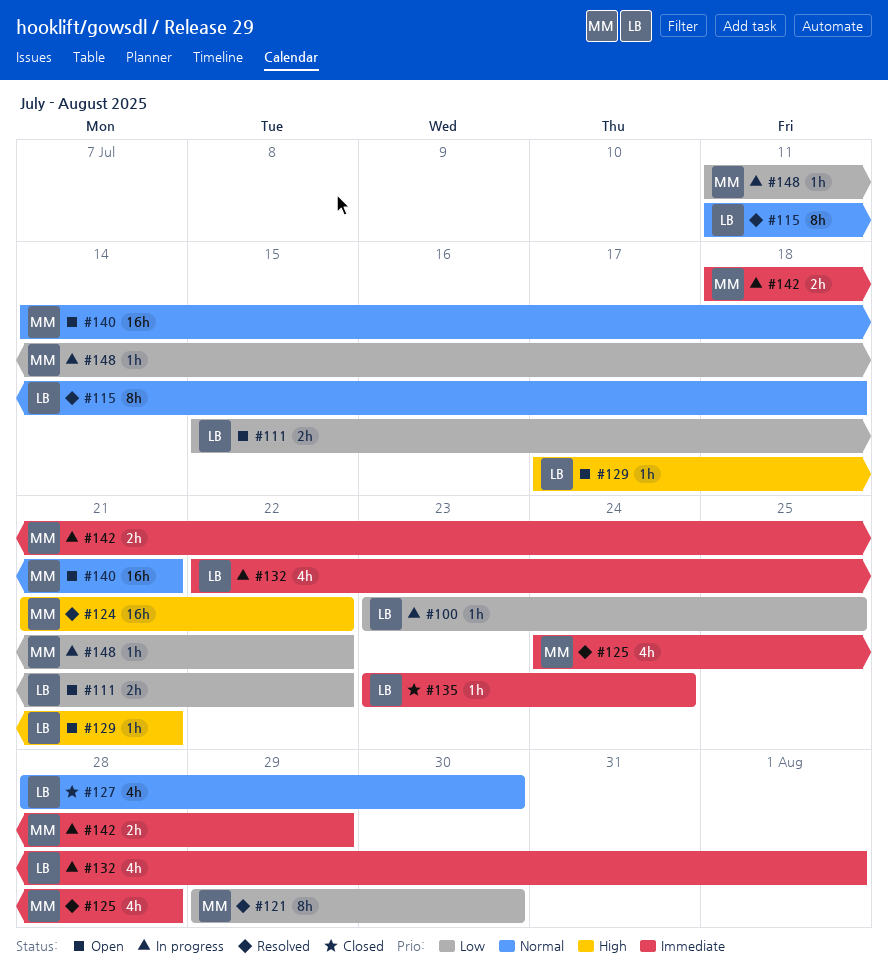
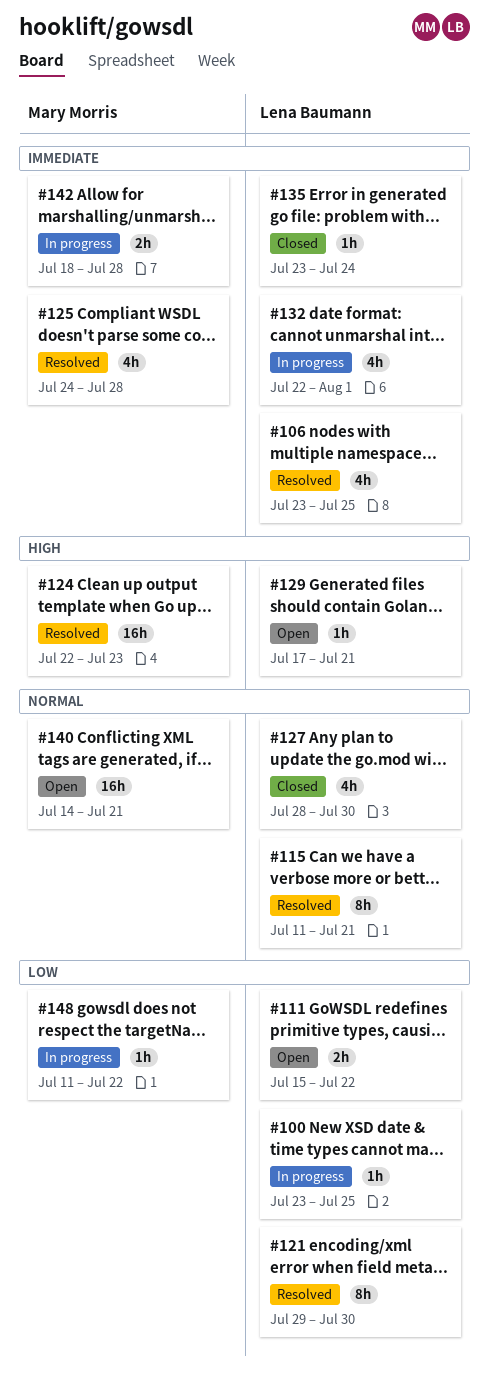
#106: none -> present
#115, due: Jul 18 -> Jul 21
#121, owner: Mary Morris -> Lena Baumann
#124, start: Jul 21 -> Jul 22
#124, due: Jul 22 -> Jul 23
#142, due: Jul 29 -> Jul 28

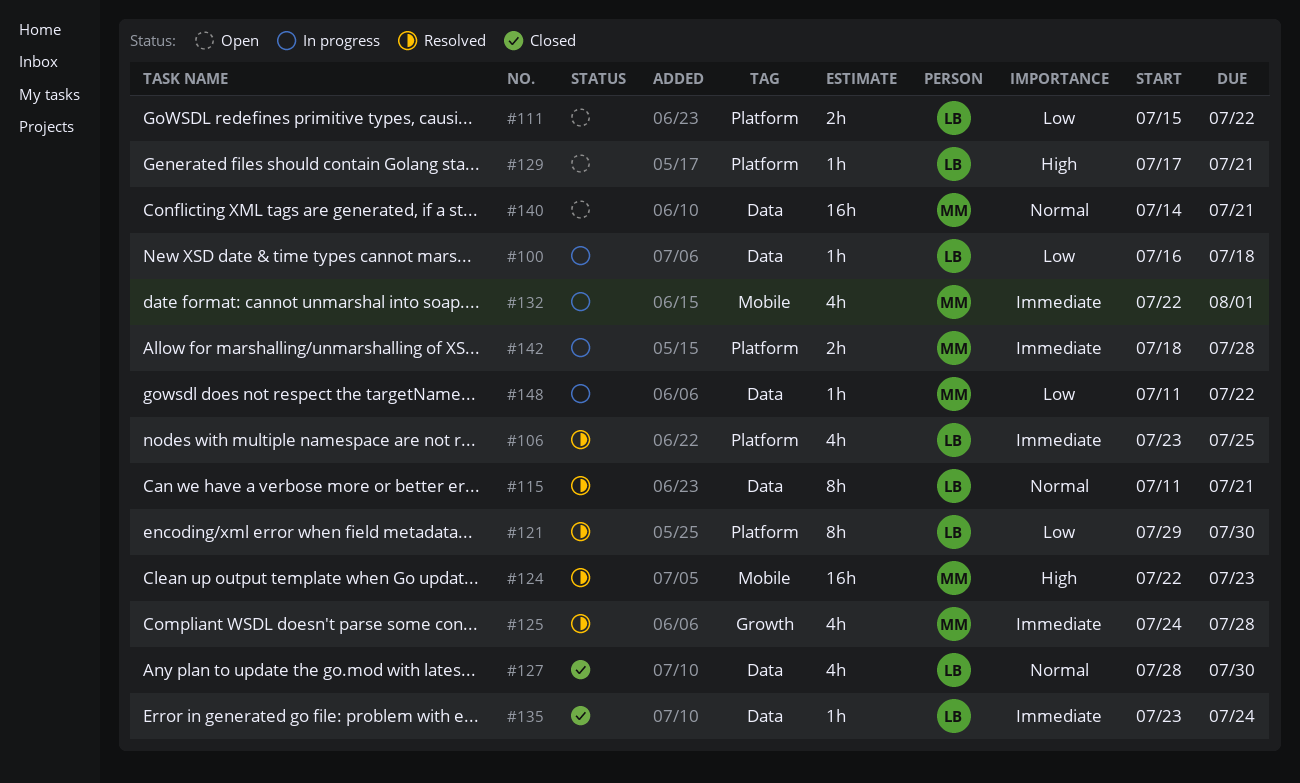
#100, start: Jul 23 -> Jul 16
#100, due: Jul 25 -> Jul 18
#132, owner: Lena Baumann -> Mary Morris

